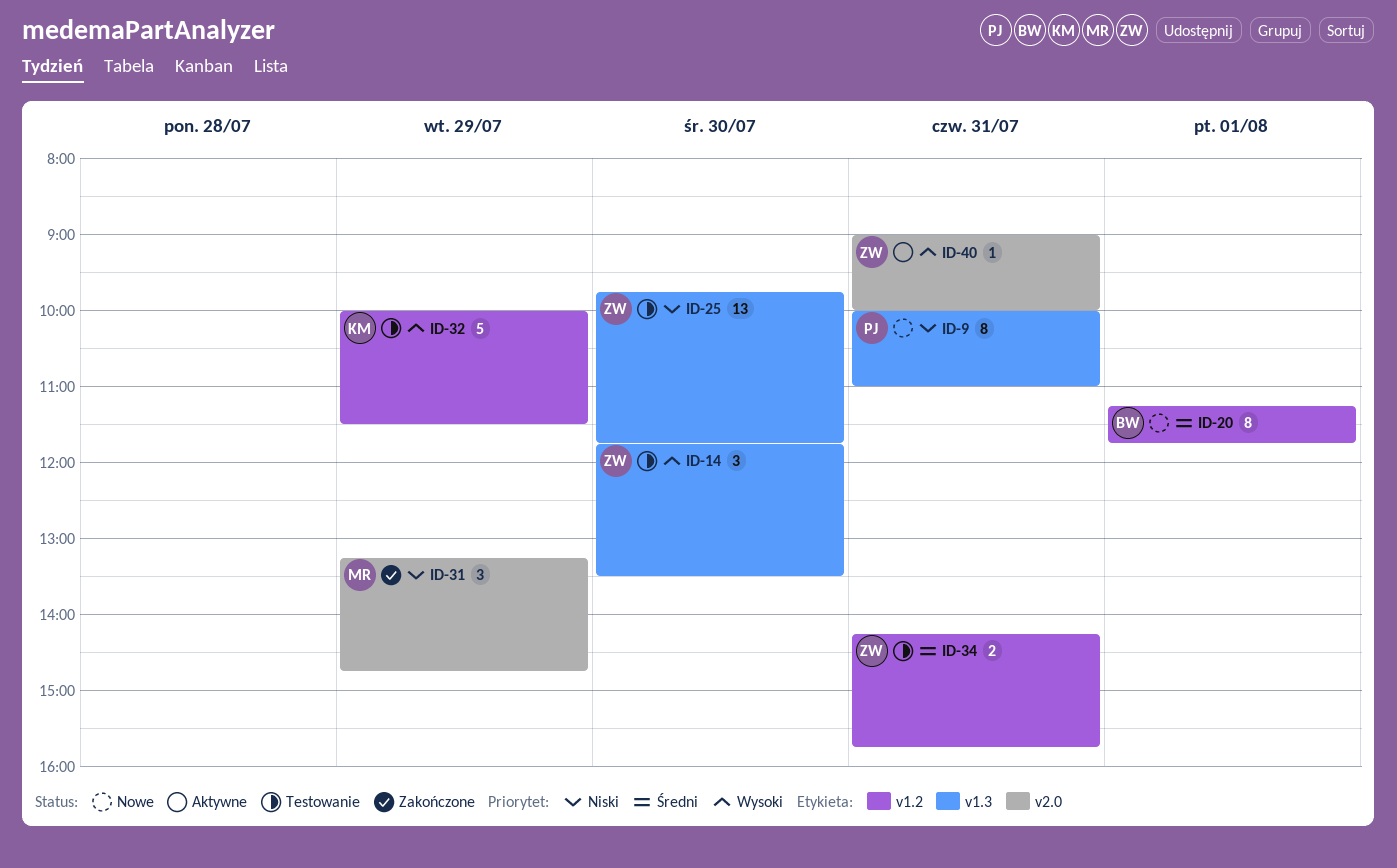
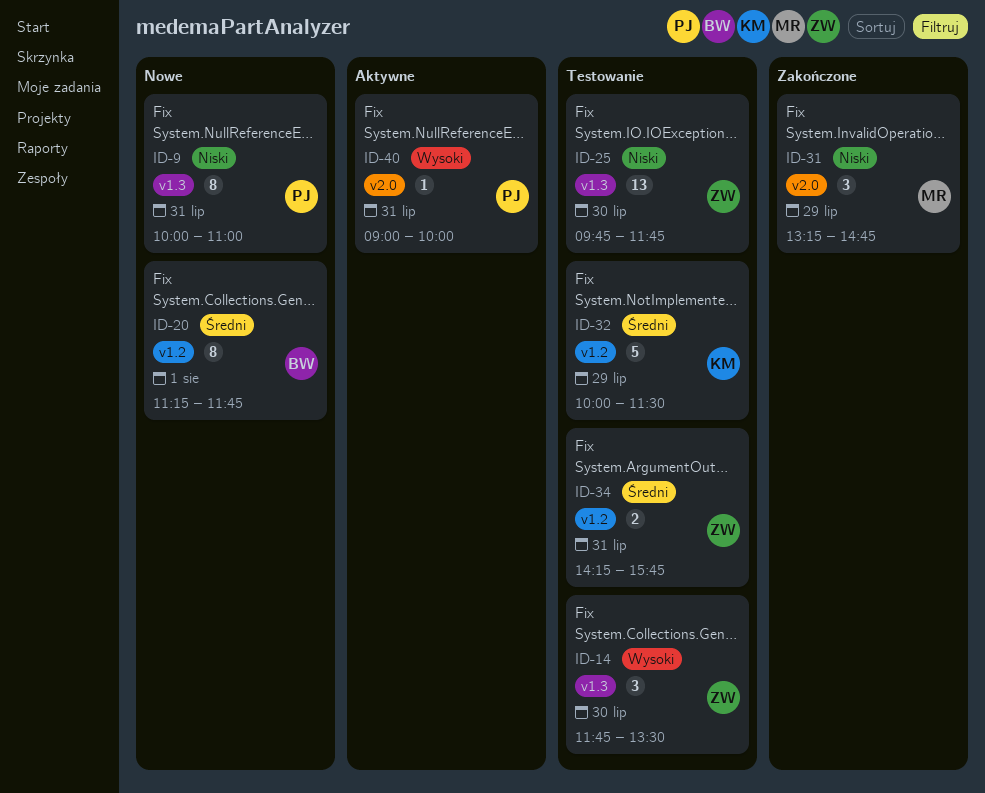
ID-32, priority: Wysoki -> Średni
ID-40, owner: ZW -> PJ

